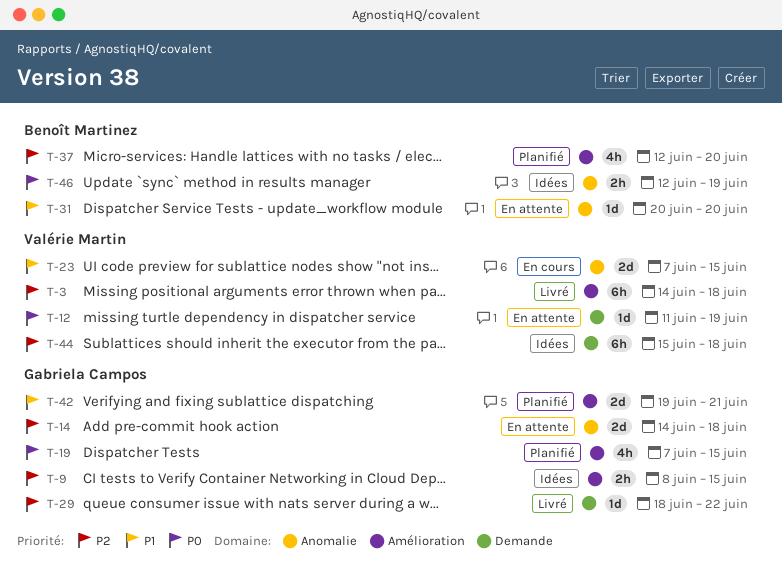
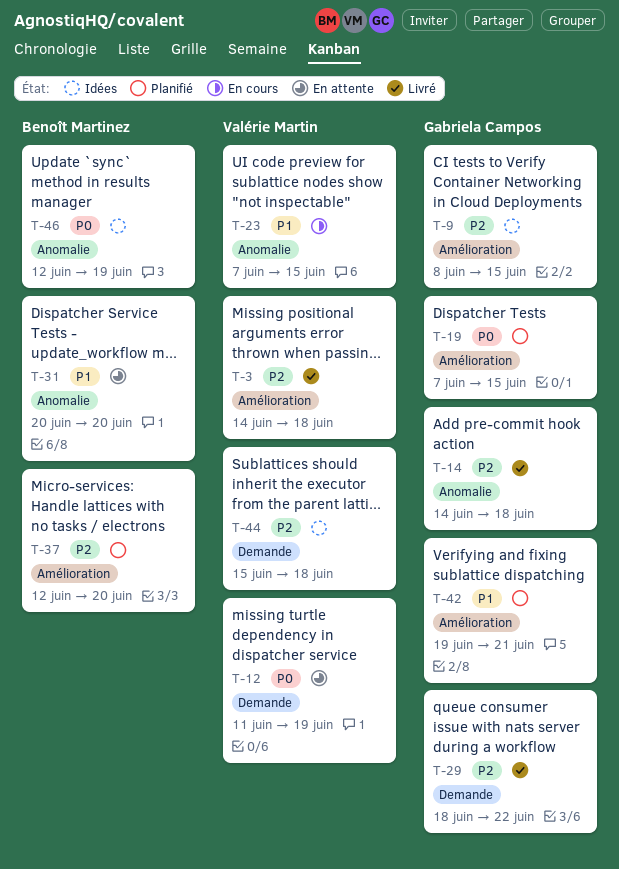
T-14, status: En attente -> Livré

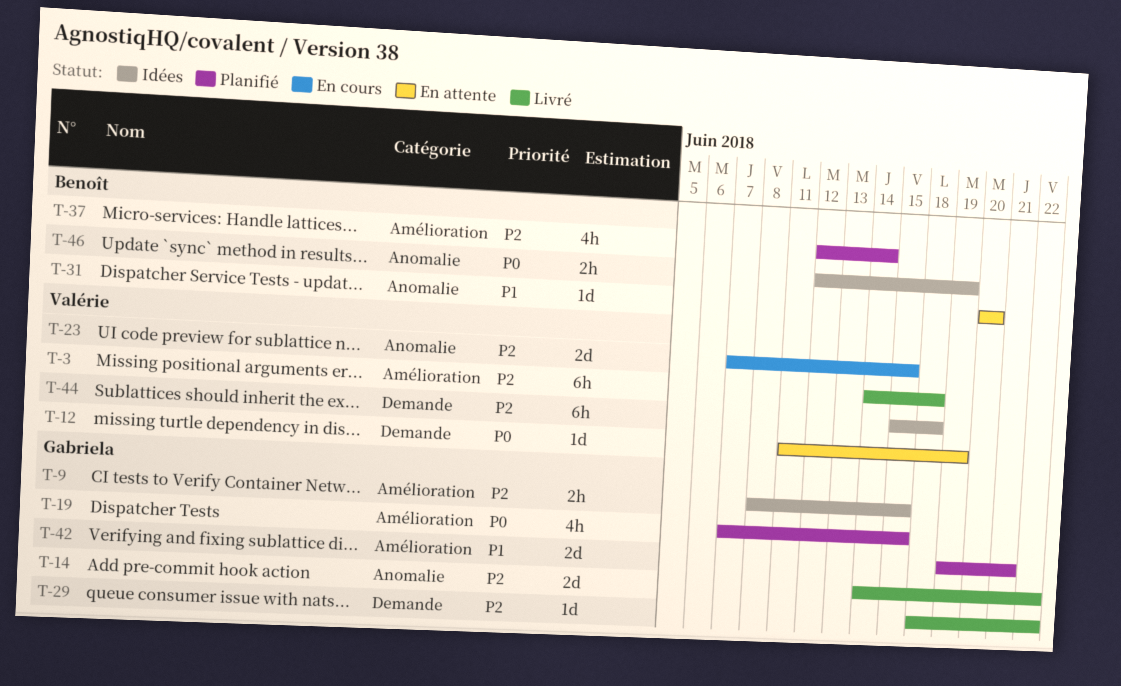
T-14, due: Jun 18 -> Jun 22
T-23, priority: P1 -> P2
T-37, due: Jun 20 -> Jun 14

